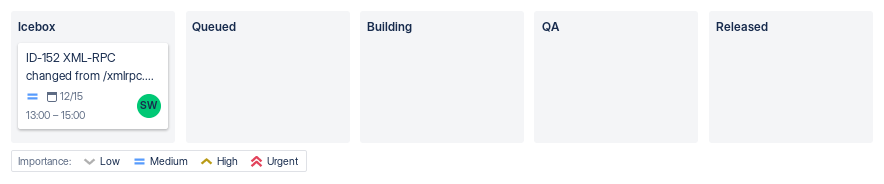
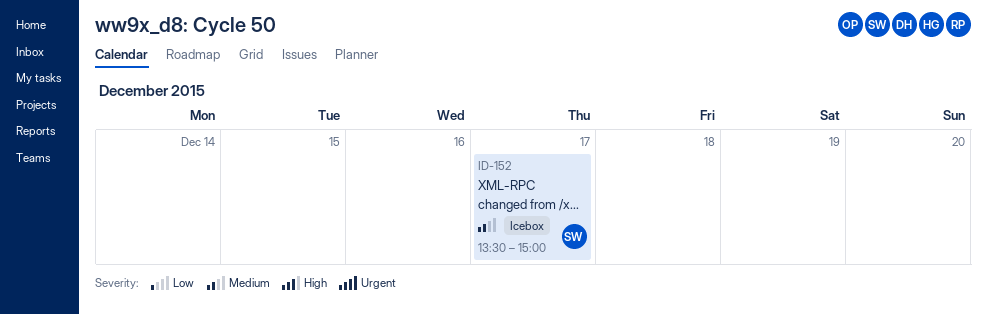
ID-152, day: Dec 15 -> Dec 17
ID-152, begins: 13:00 -> 13:30

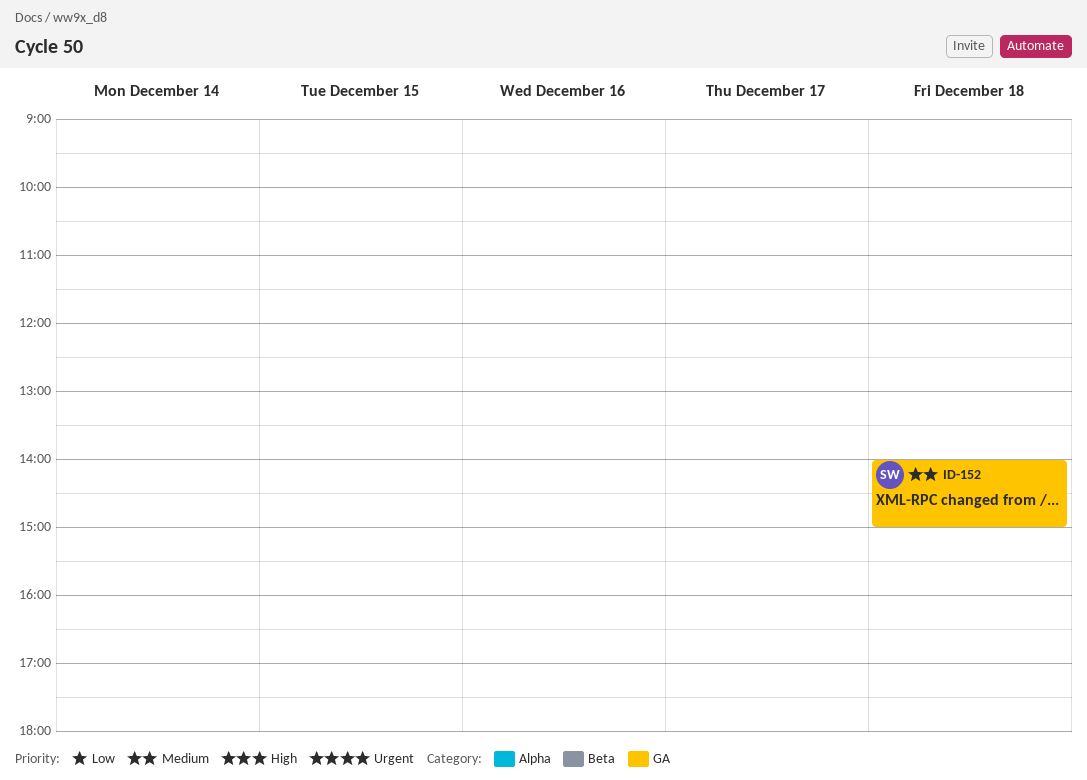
ID-152, day: Dec 17 -> Dec 18
ID-152, begins: 13:30 -> 14:00

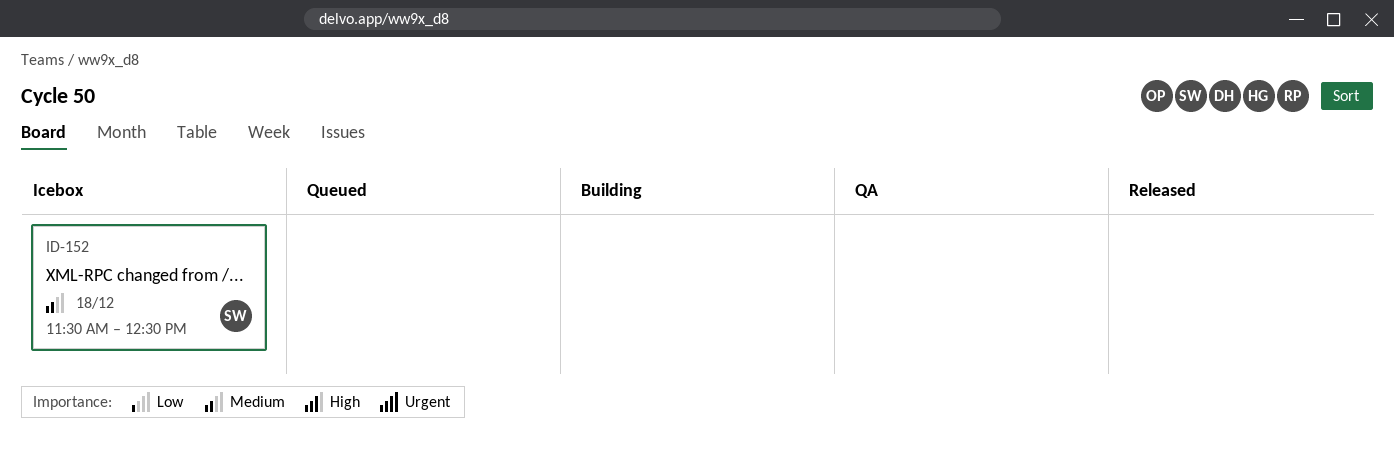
ID-152, begins: 14:00 -> 11:30
ID-152, ends: 15:00 -> 12:30

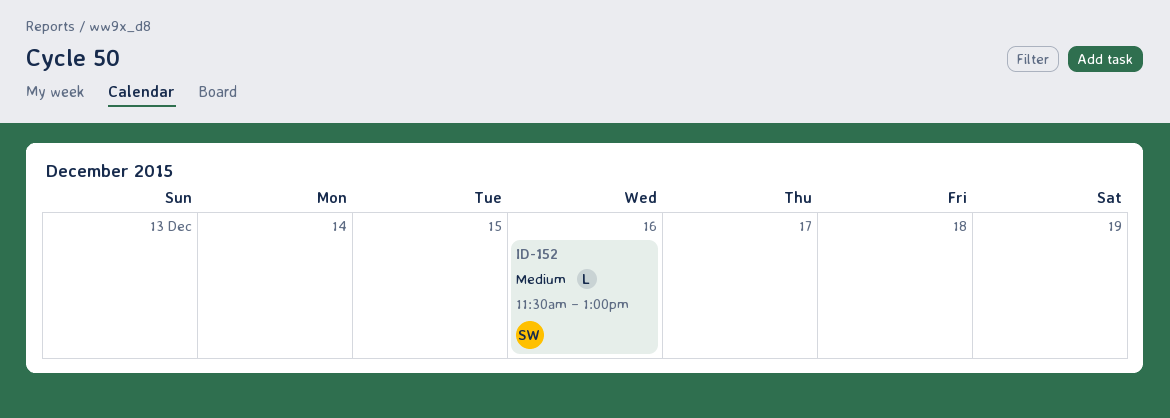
ID-152, day: Dec 18 -> Dec 16
ID-152, ends: 12:30 -> 13:00

